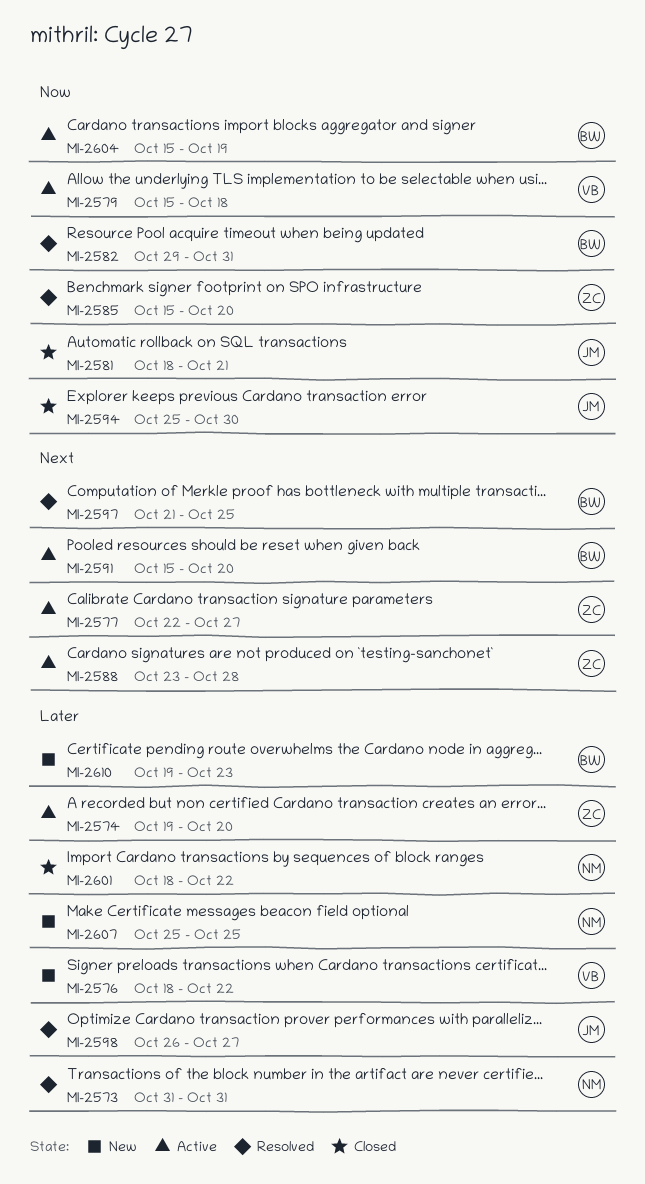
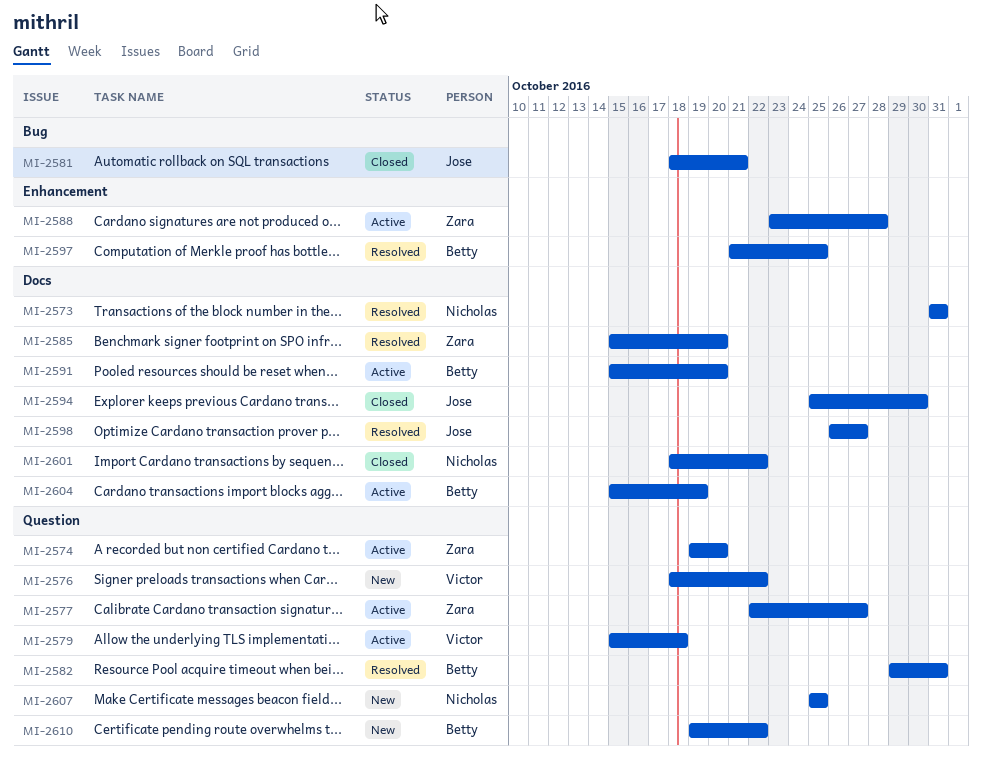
MI-2610, due: Oct 23 -> Oct 22

